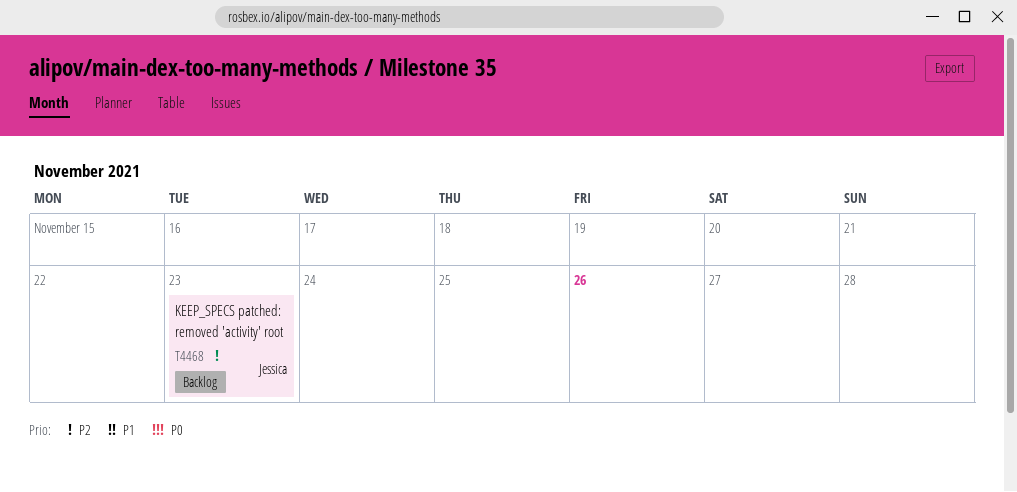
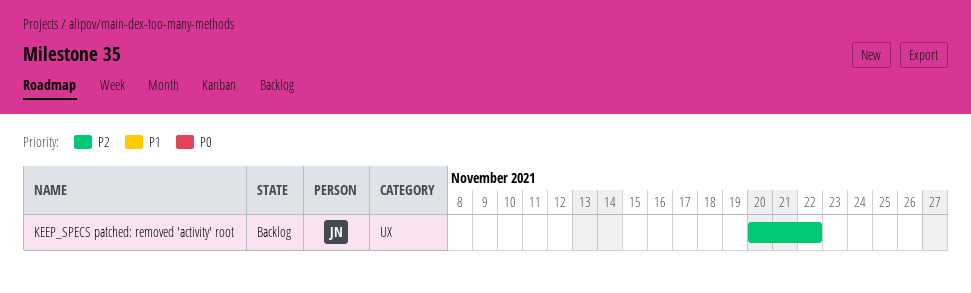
KEEP_SPECS patched: removed 'activity' root, due: Nov 23 -> Nov 22

